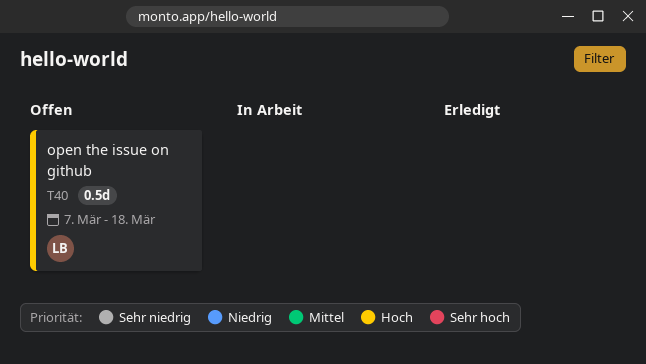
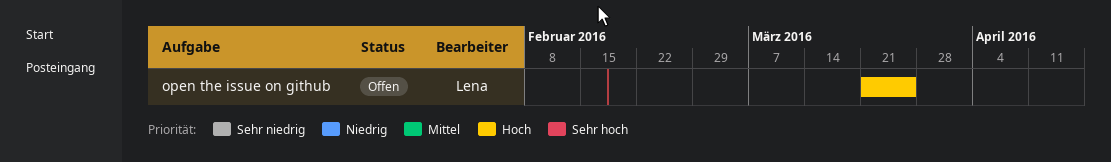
open the issue on github, start: Mar 7 -> Mar 21
open the issue on github, due: Mar 18 -> Mar 25

